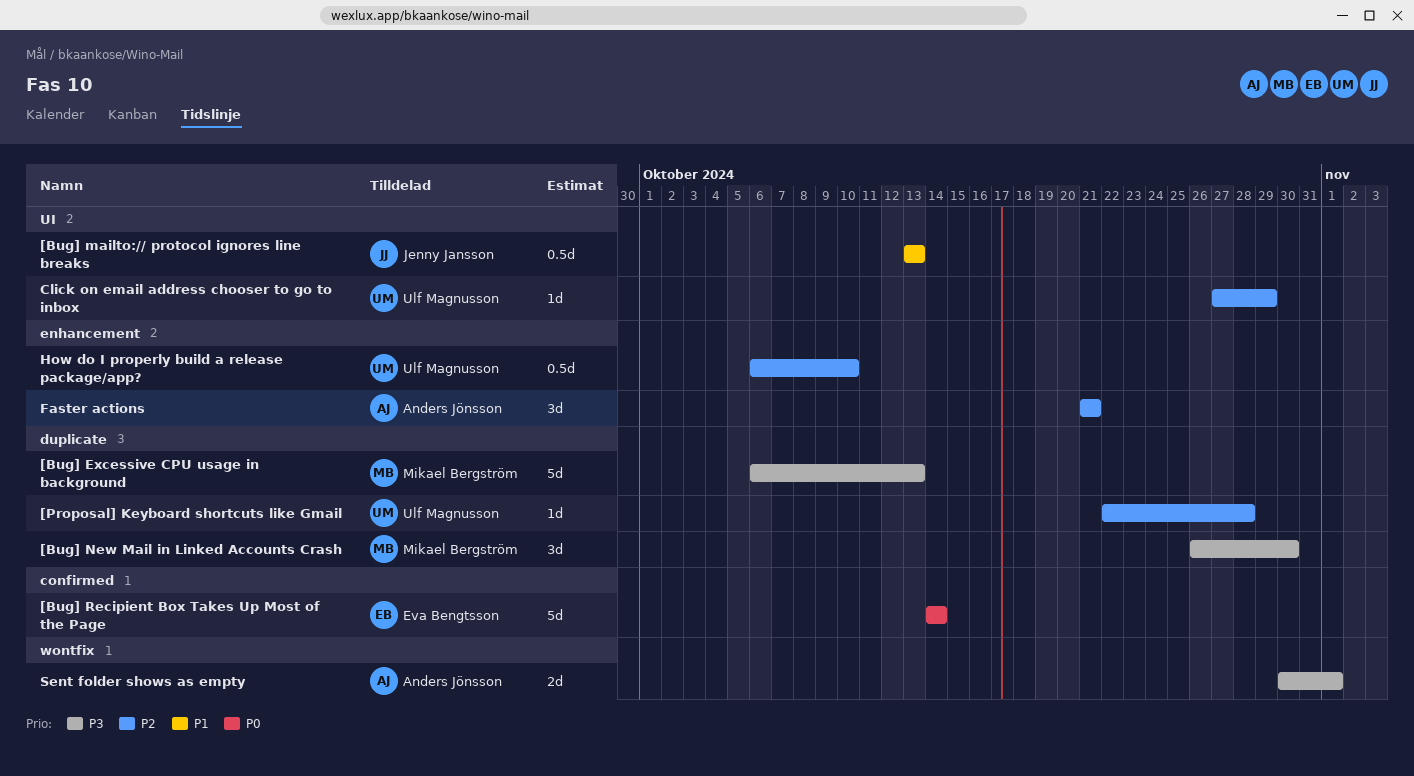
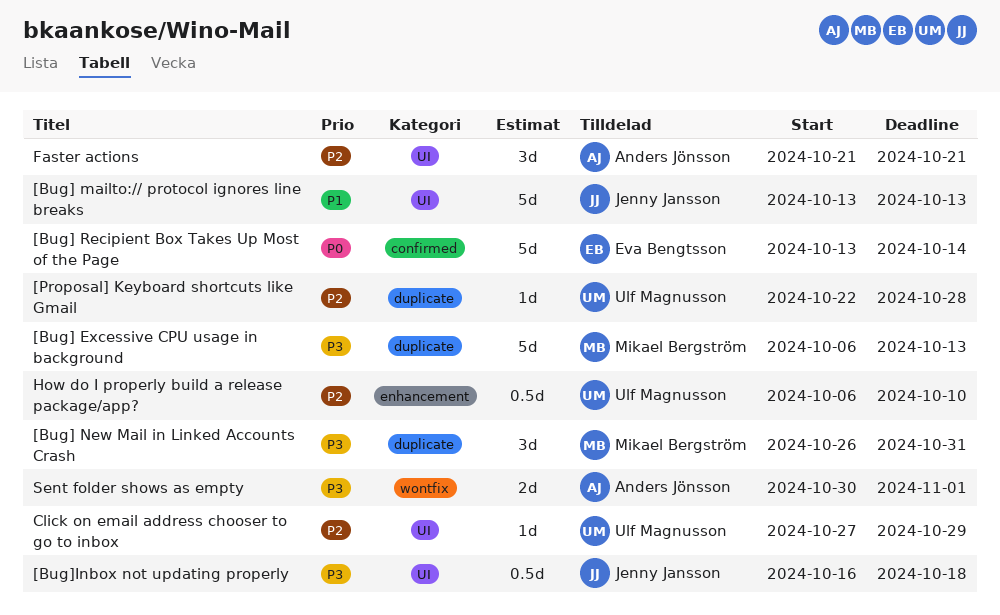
[Bug] mailto:// protocol ignores line breaks, estimate: 0.5d -> 5d
[Bug] New Mail in Linked Accounts Crash, due: Oct 30 -> Oct 31
[Bug] Recipient Box Takes Up Most of the Page, start: Oct 14 -> Oct 13
[Bug]Inbox not updating properly: none -> present
Faster actions, label: enhancement -> UI

